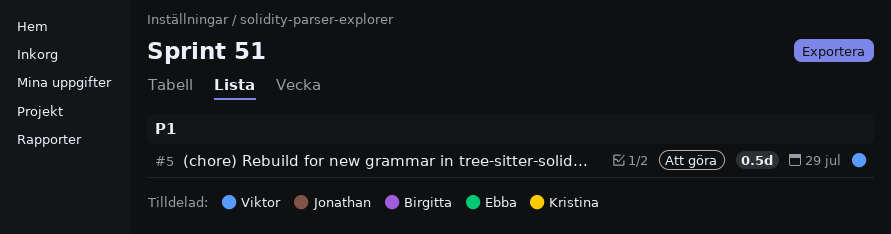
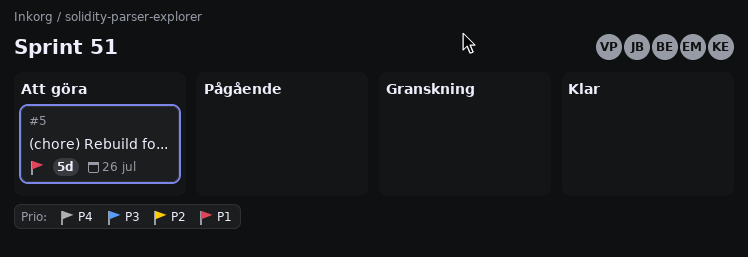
#5, estimate: 0.5d -> 5d
#5, due: Jul 29 -> Jul 26

